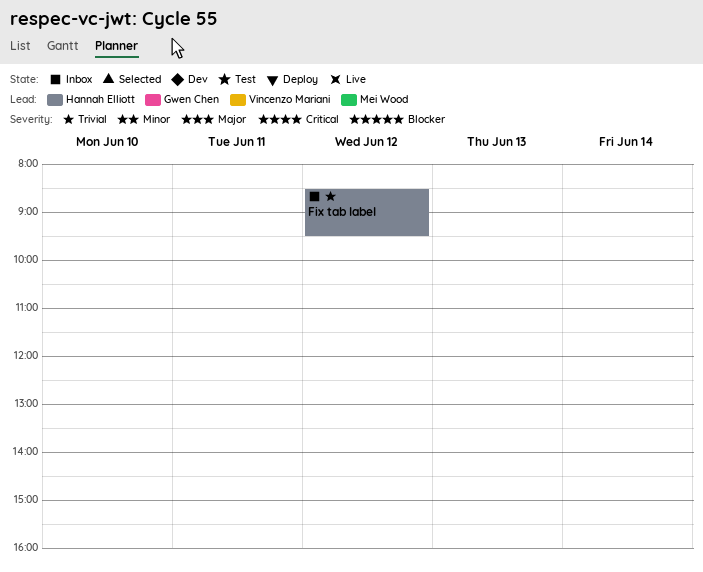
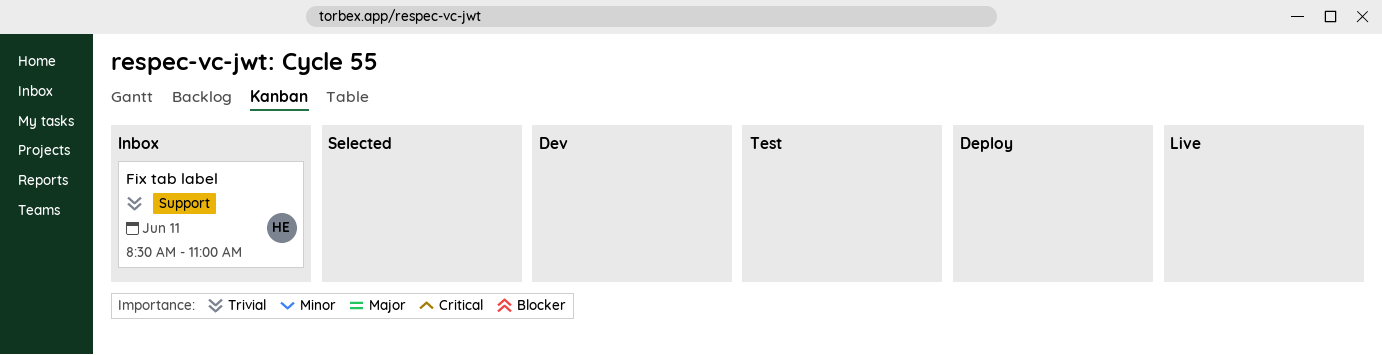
Fix tab label, day: Jun 12 -> Jun 11
Fix tab label, ends: 09:30 -> 11:00

